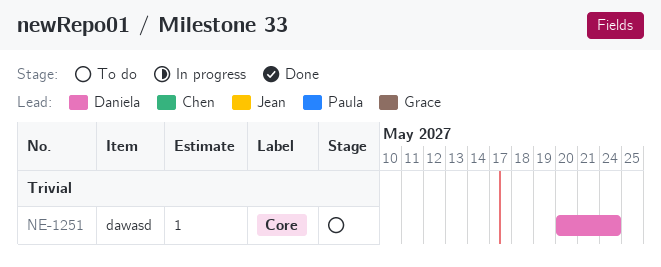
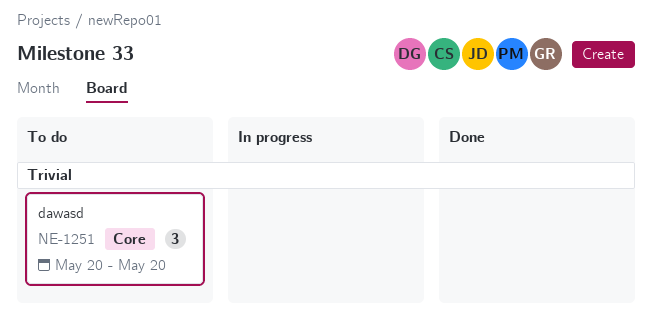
NE-1251, estimate: 1 -> 3
NE-1251, due: May 24 -> May 20

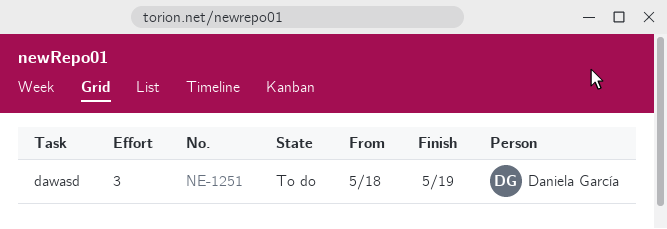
NE-1251, start: May 20 -> May 18
NE-1251, due: May 20 -> May 19

